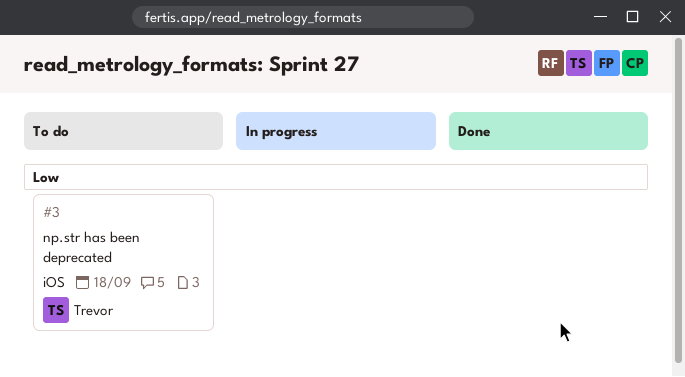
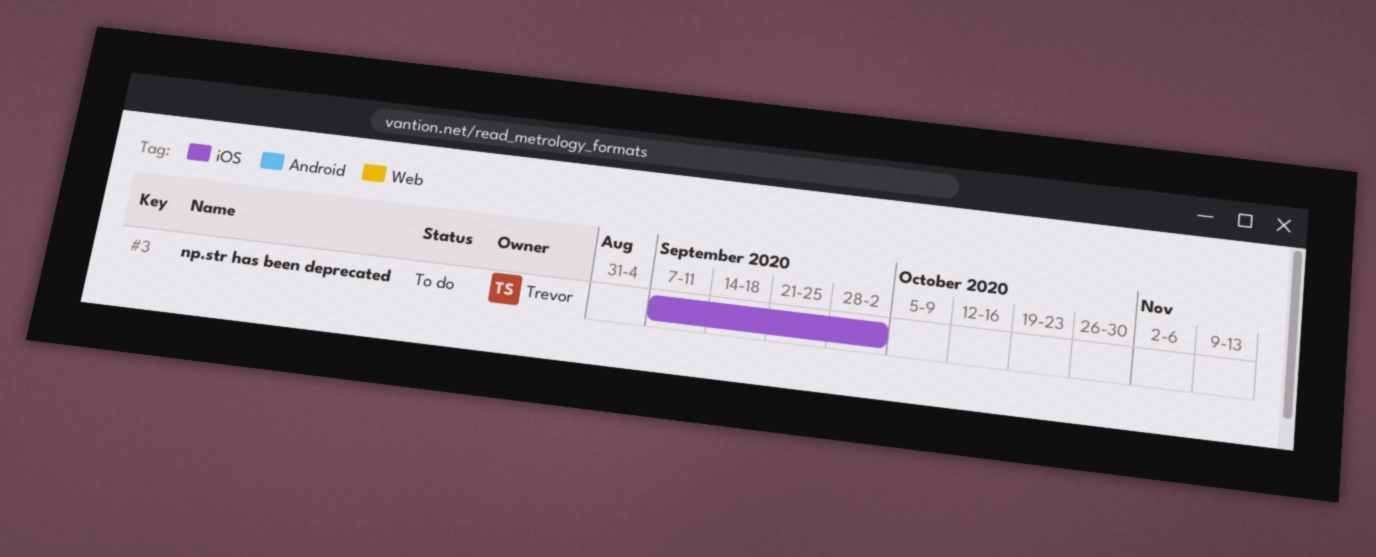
#3, due: Sep 18 -> Oct 2

